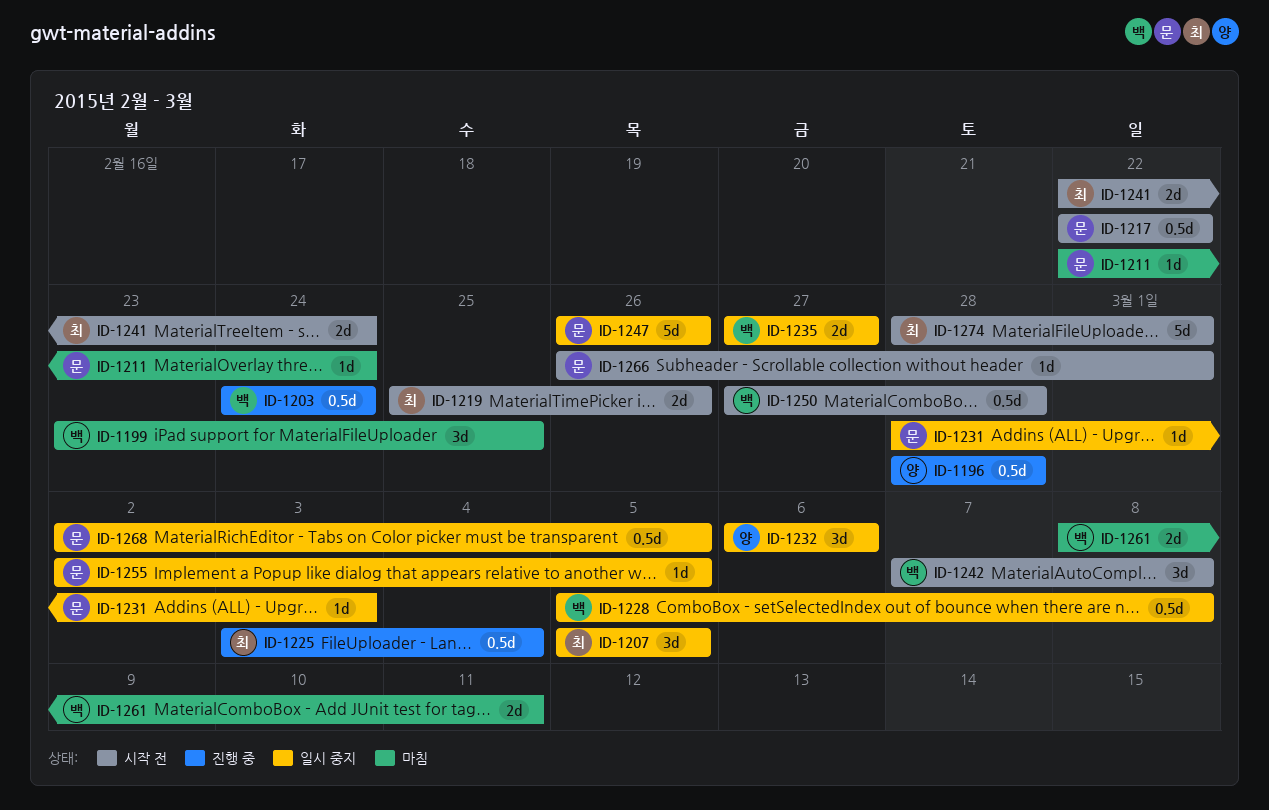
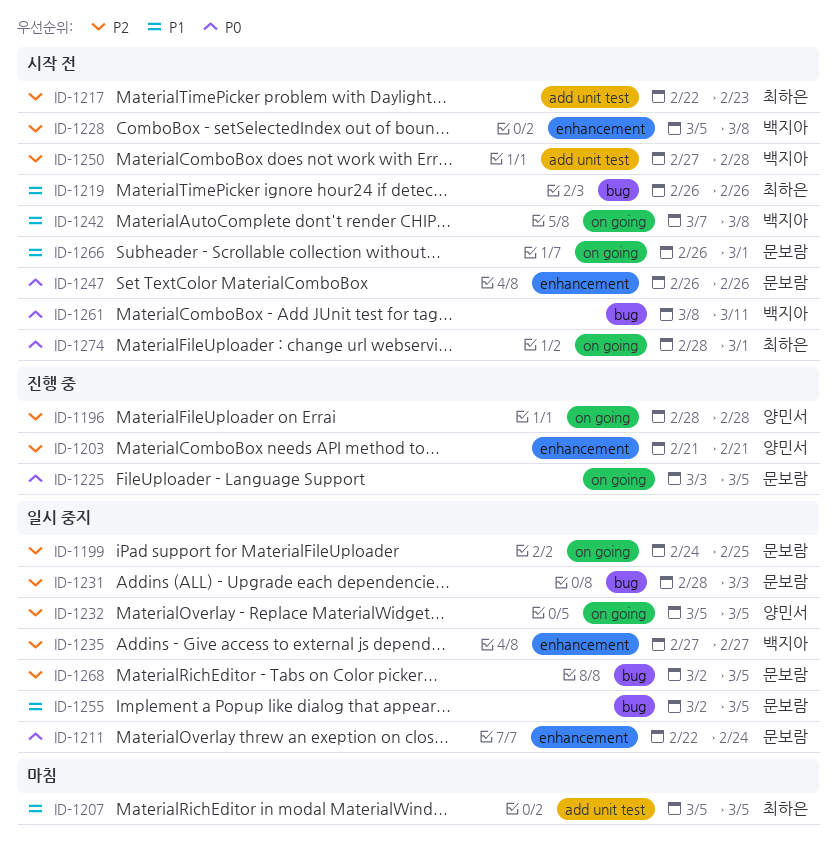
ID-1199, status: 마침 -> 일시 중지
ID-1199, owner: 백지아 -> 문보람
ID-1199, start: Feb 23 -> Feb 24
ID-1203, owner: 백지아 -> 양민서
ID-1203, start: Feb 24 -> Feb 21
ID-1203, due: Feb 24 -> Feb 21
ID-1207, status: 일시 중지 -> 마침
ID-1211, status: 마침 -> 일시 중지
ID-1217, owner: 문보람 -> 최하은
ID-1217, due: Feb 22 -> Feb 23
ID-1219, start: Feb 25 -> Feb 26
ID-1225, owner: 최하은 -> 문보람
ID-1225, due: Mar 4 -> Mar 5
ID-1228, status: 일시 중지 -> 시작 전
ID-1232, start: Mar 6 -> Mar 5
ID-1232, due: Mar 6 -> Mar 5
ID-1241: present -> none
ID-1247, status: 일시 중지 -> 시작 전
ID-1261, status: 마침 -> 시작 전

